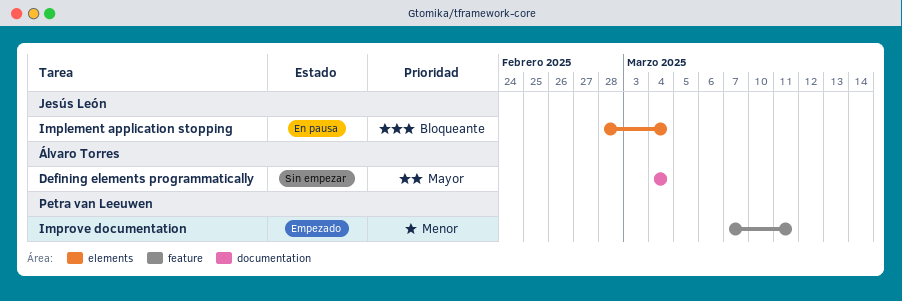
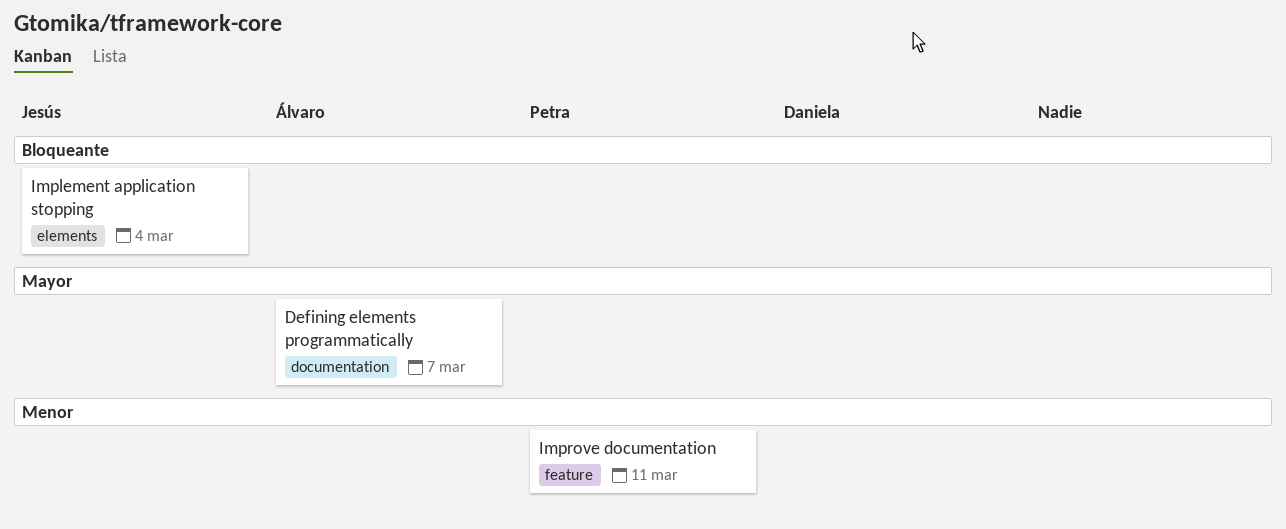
Defining elements programmatically, due: Mar 4 -> Mar 7

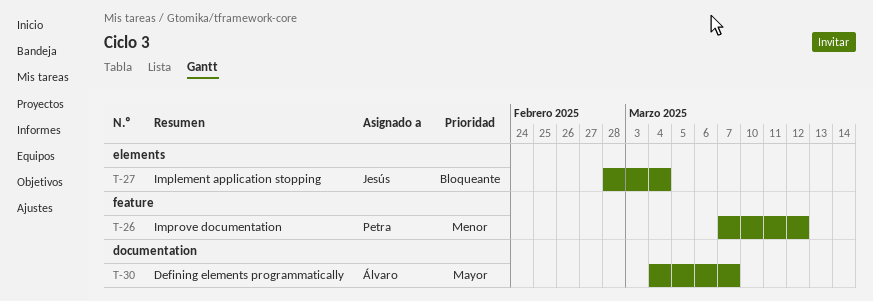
Improve documentation, due: Mar 11 -> Mar 12

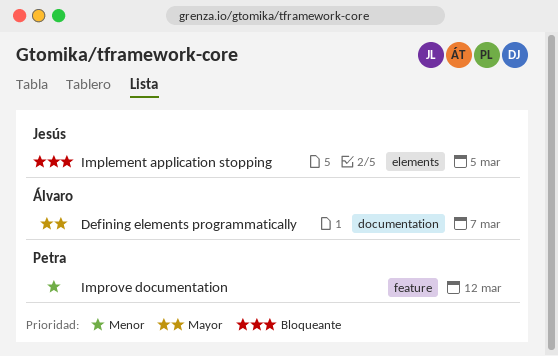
Implement application stopping, due: Mar 4 -> Mar 5

